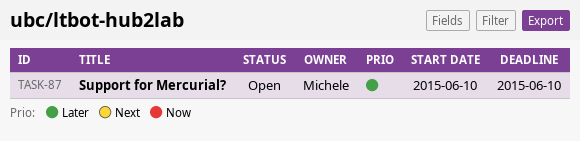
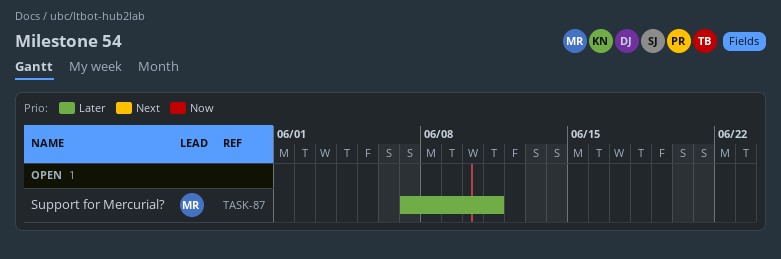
TASK-87, start: Jun 10 -> Jun 7
TASK-87, due: Jun 10 -> Jun 11

